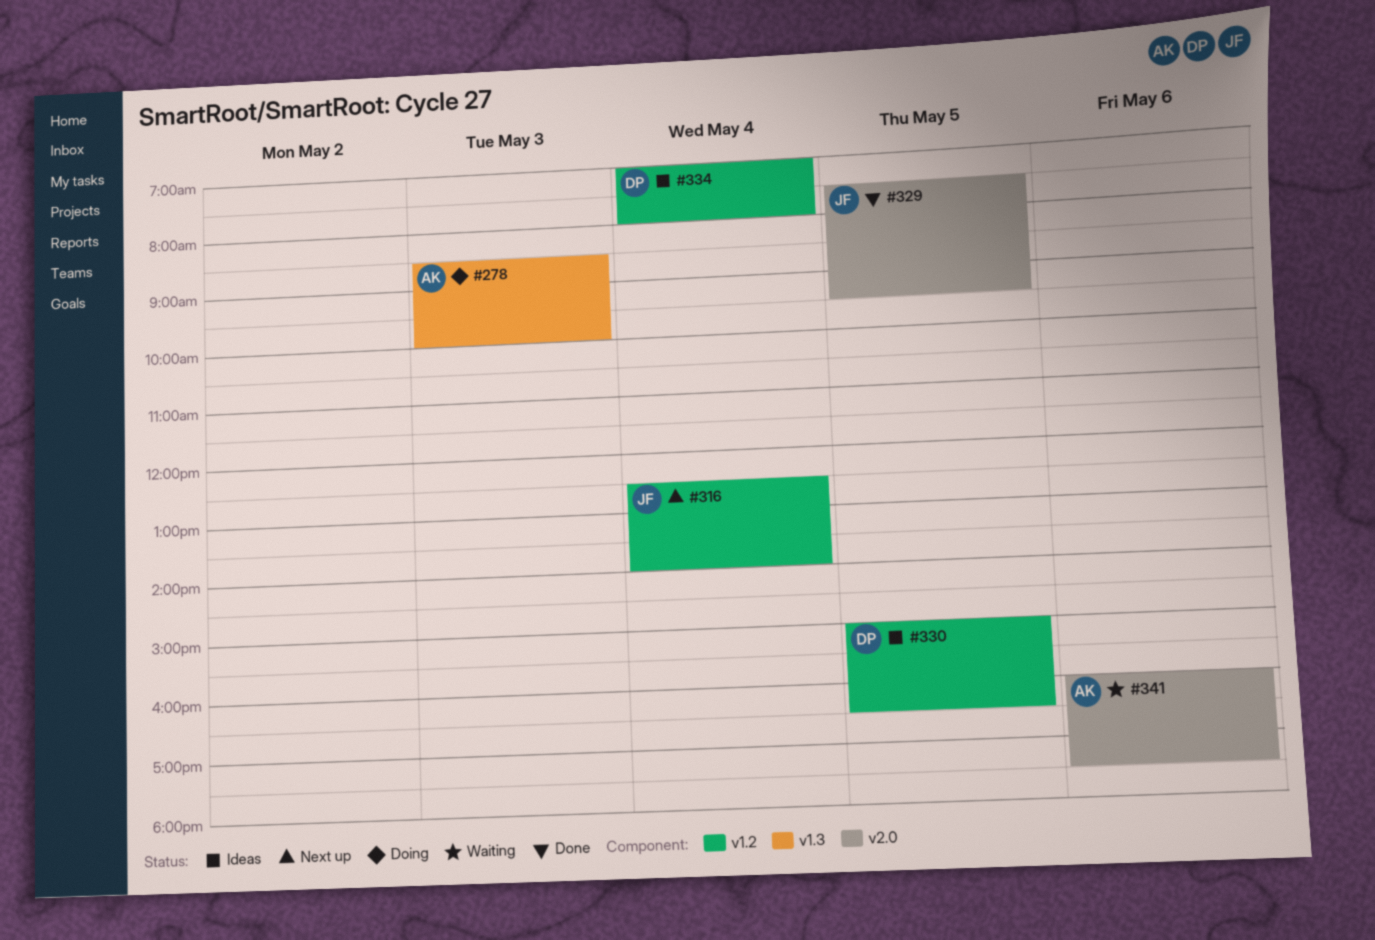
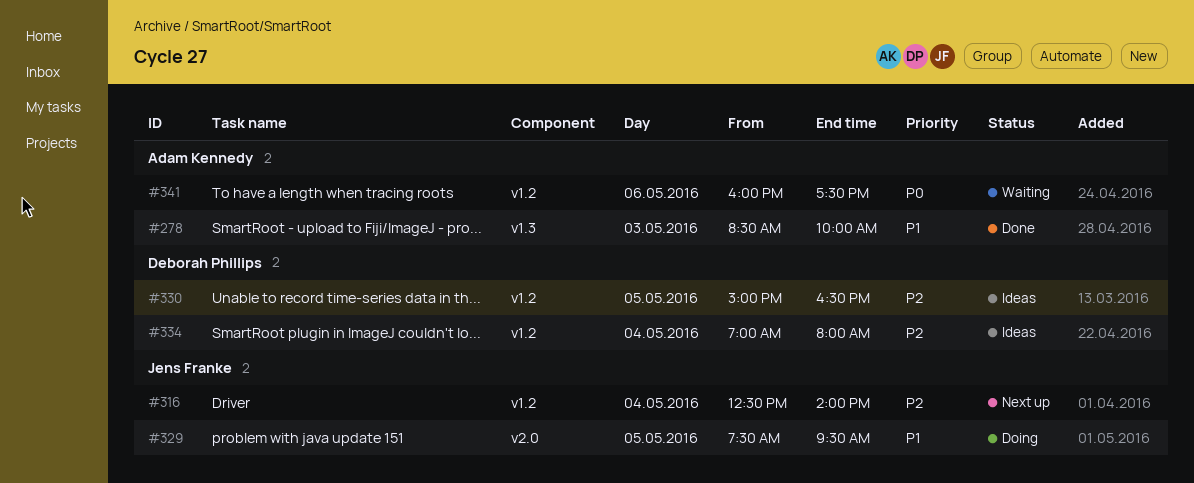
#278, status: Doing -> Done
#329, status: Done -> Doing
#341, label: v2.0 -> v1.2

